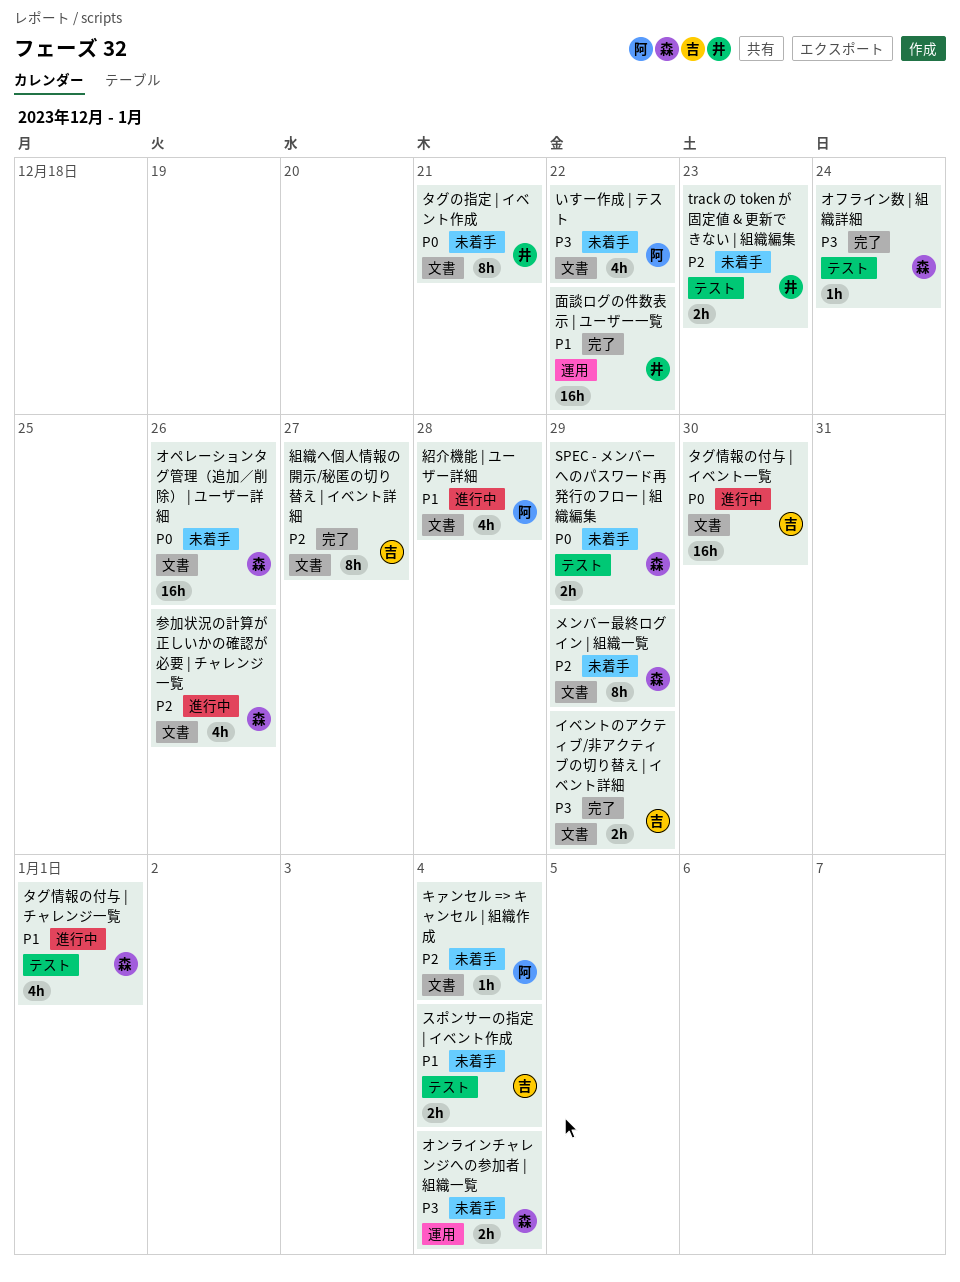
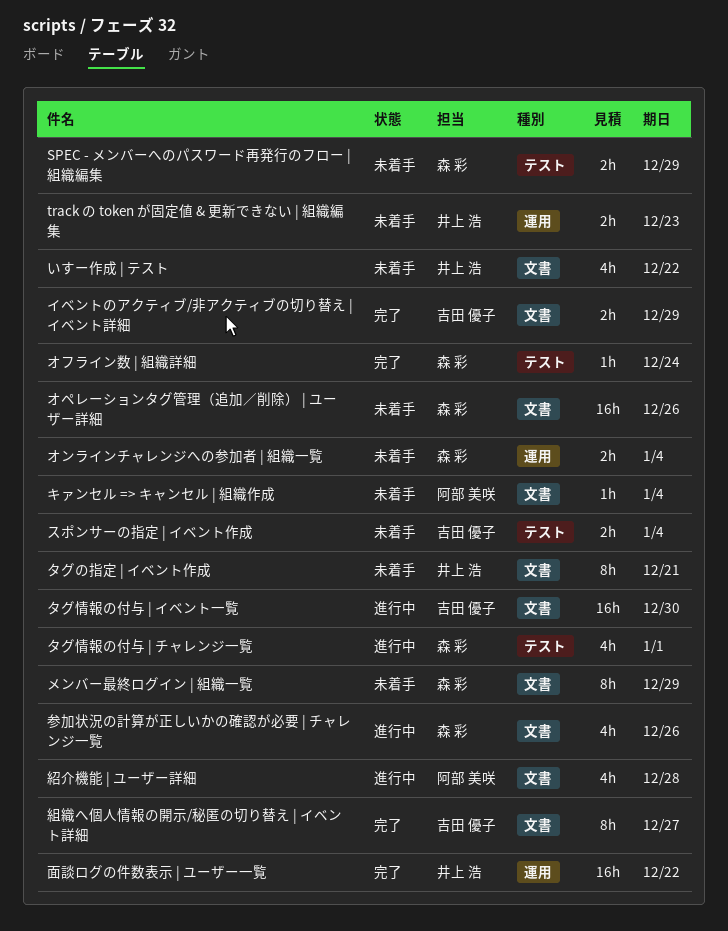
track の token が固定値 & 更新できない | 組織編集, label: テスト -> 運用
いすー作成 | テスト, owner: 阿部 美咲 -> 井上 浩

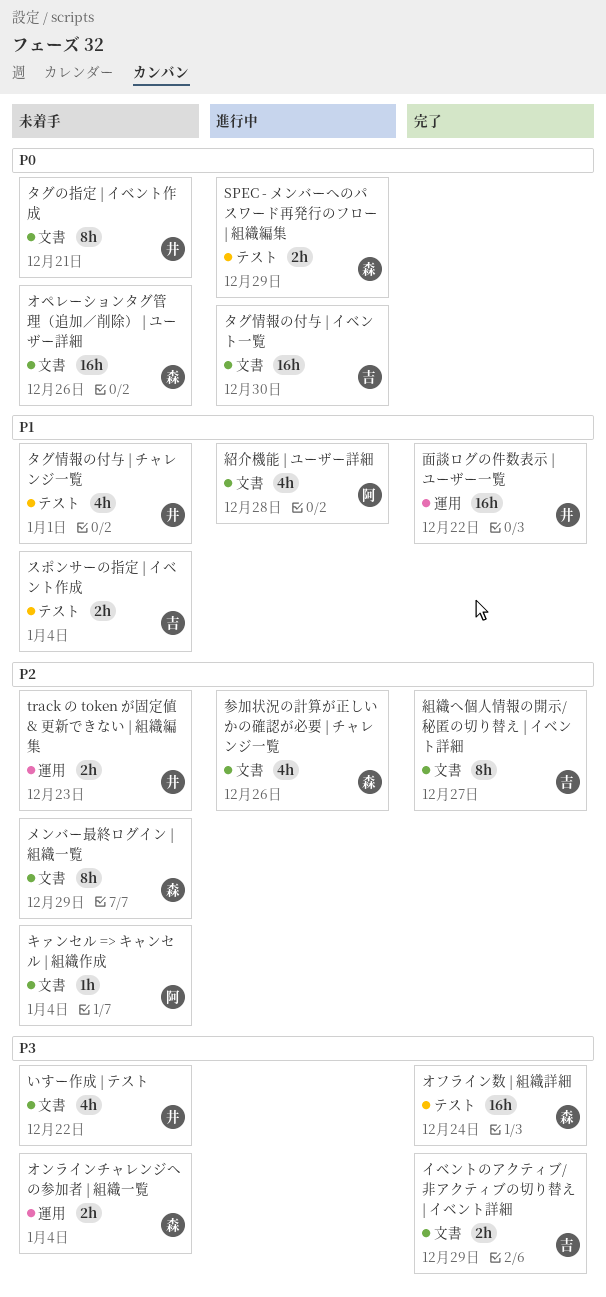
SPEC - メンバーへのパスワード再発行のフロー | 組織編集, status: 未着手 -> 進行中
オフライン数 | 組織詳細, estimate: 1h -> 16h
タグ情報の付与 | チャレンジ一覧, status: 進行中 -> 未着手
タグ情報の付与 | チャレンジ一覧, owner: 森 彩 -> 井上 浩

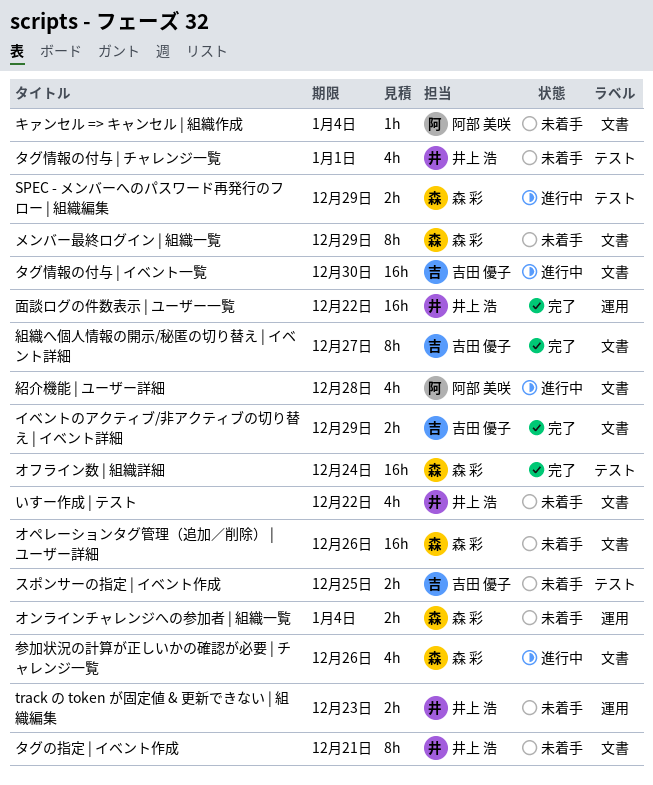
スポンサーの指定 | イベント作成, due: Jan 4 -> Dec 25

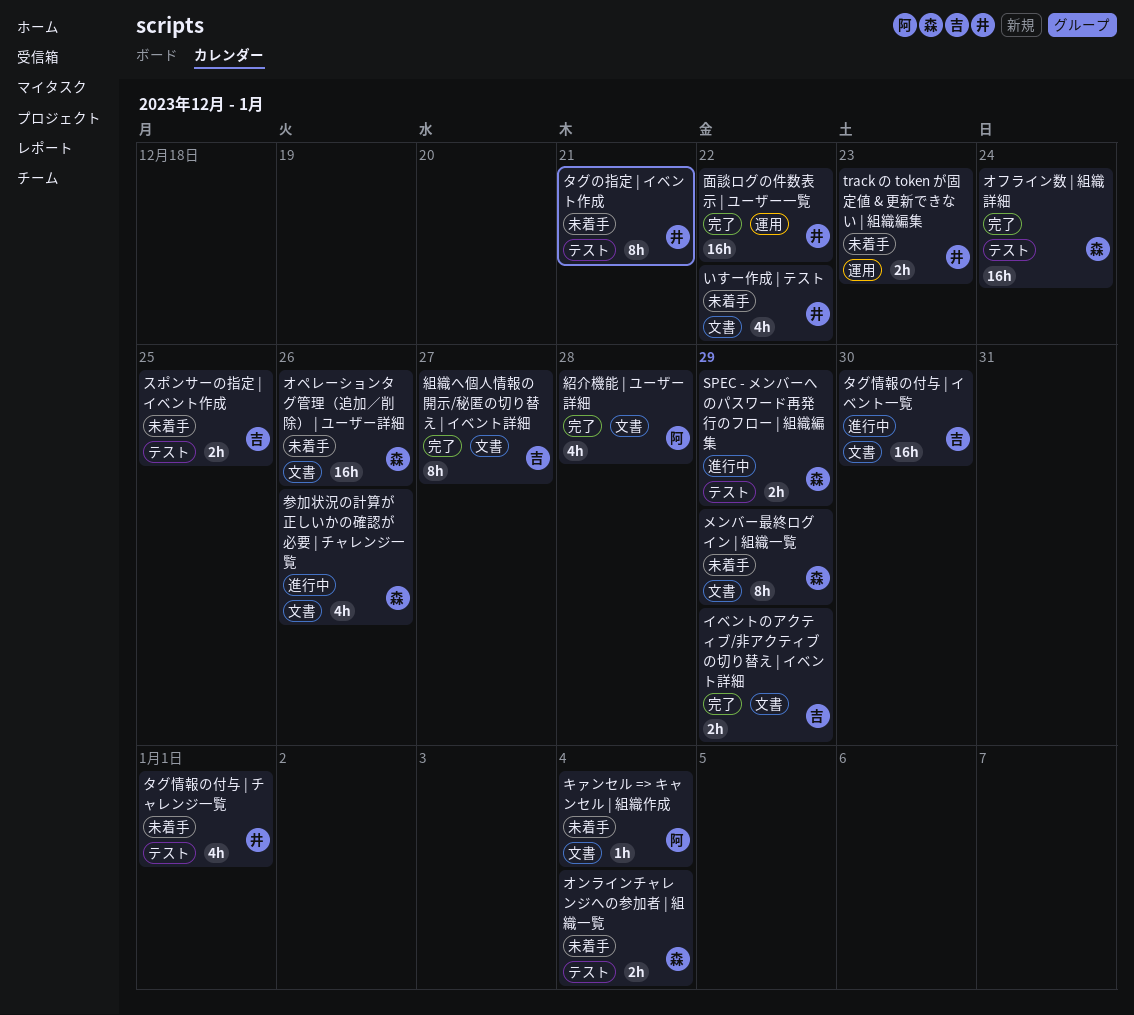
オンラインチャレンジへの参加者 | 組織一覧, label: 運用 -> テスト
タグの指定 | イベント作成, label: 文書 -> テスト
紹介機能 | ユーザー詳細, status: 進行中 -> 完了

